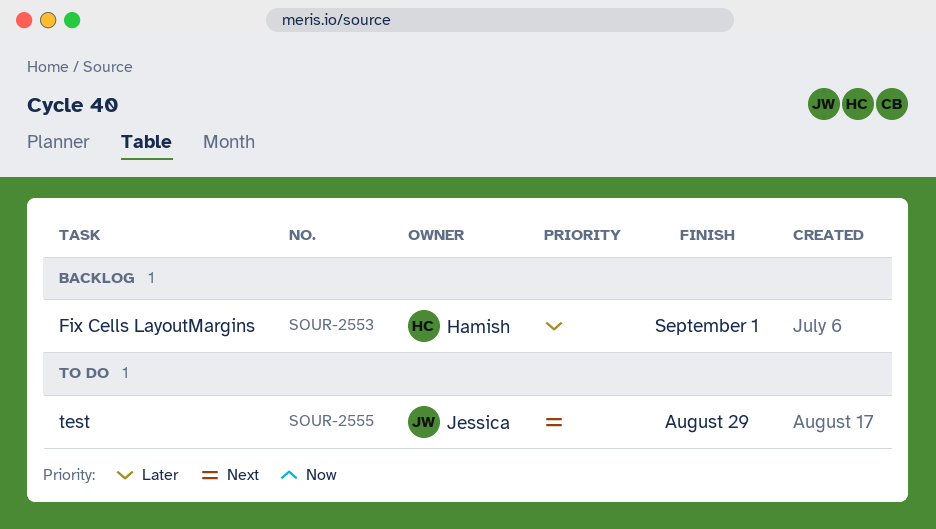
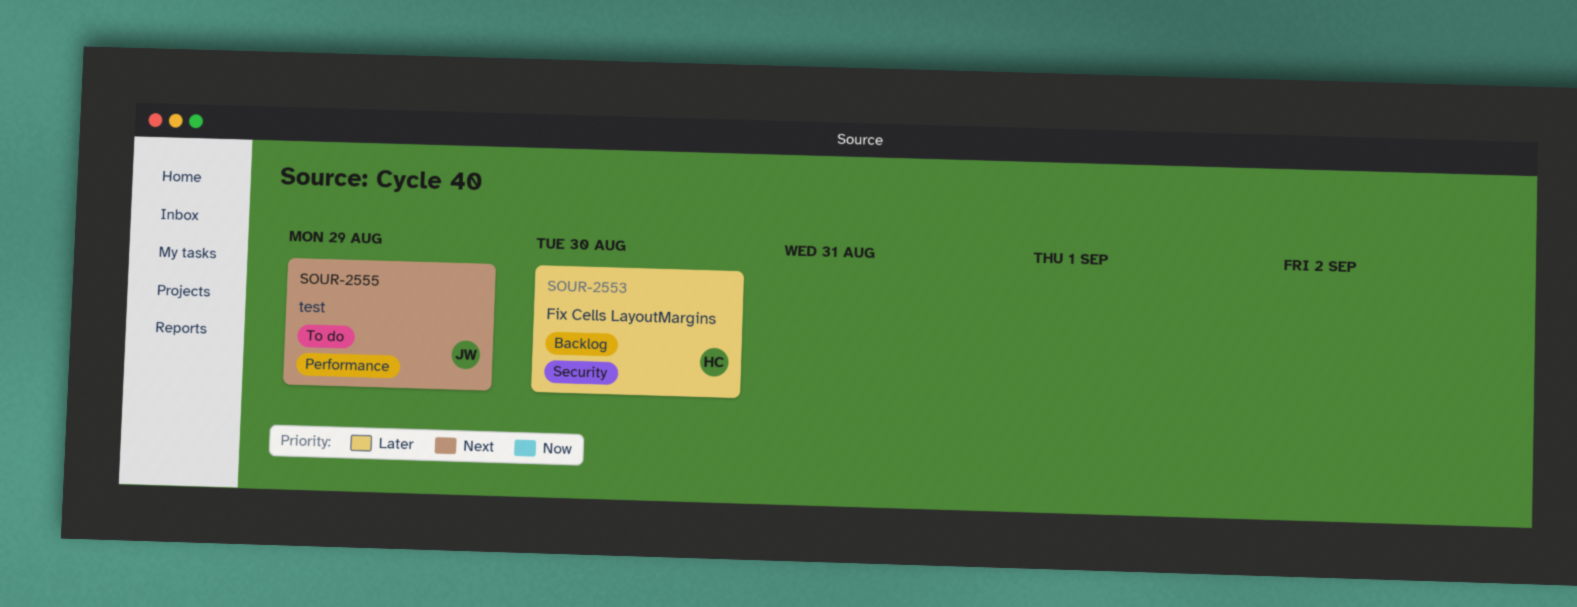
SOUR-2553, due: Sep 1 -> Aug 30

